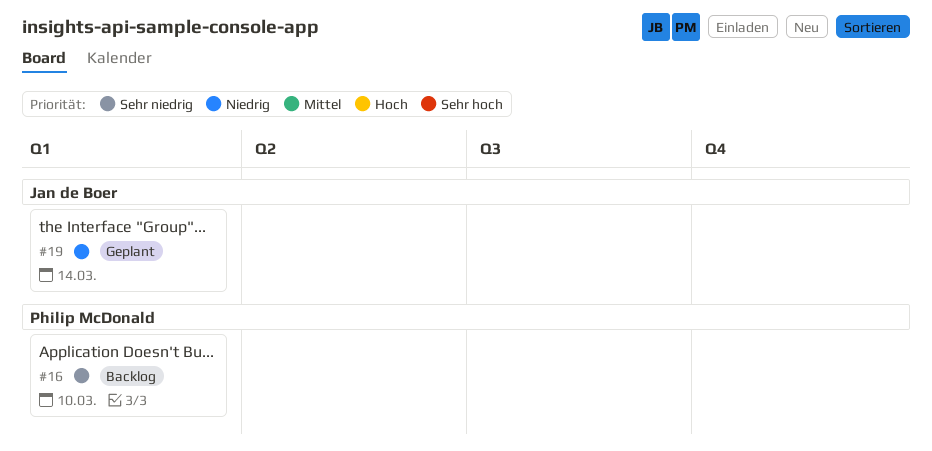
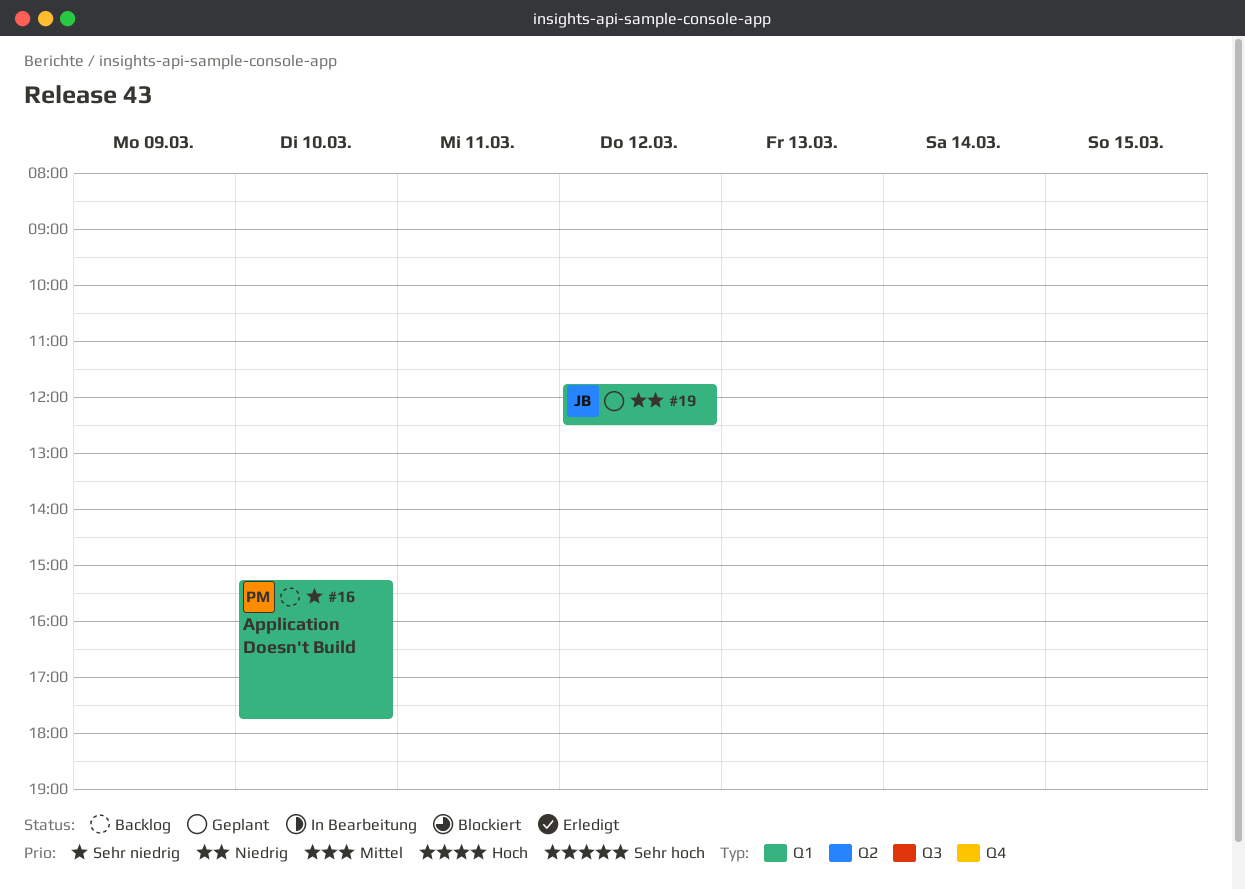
#19, day: Mar 14 -> Mar 12

